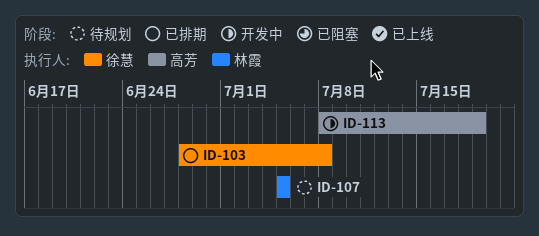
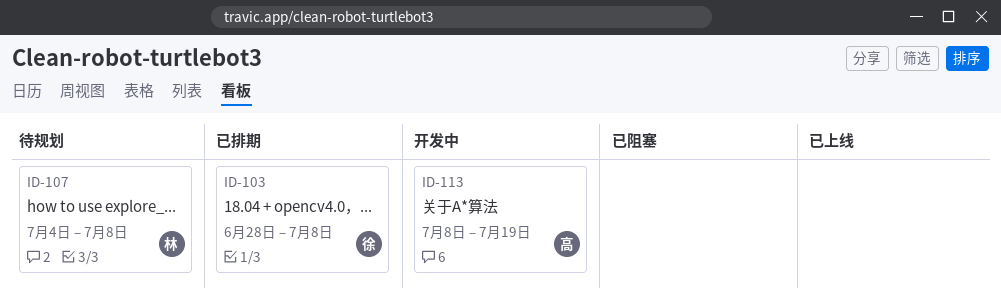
ID-107, start: Jul 5 -> Jul 4
ID-107, due: Jul 5 -> Jul 8

